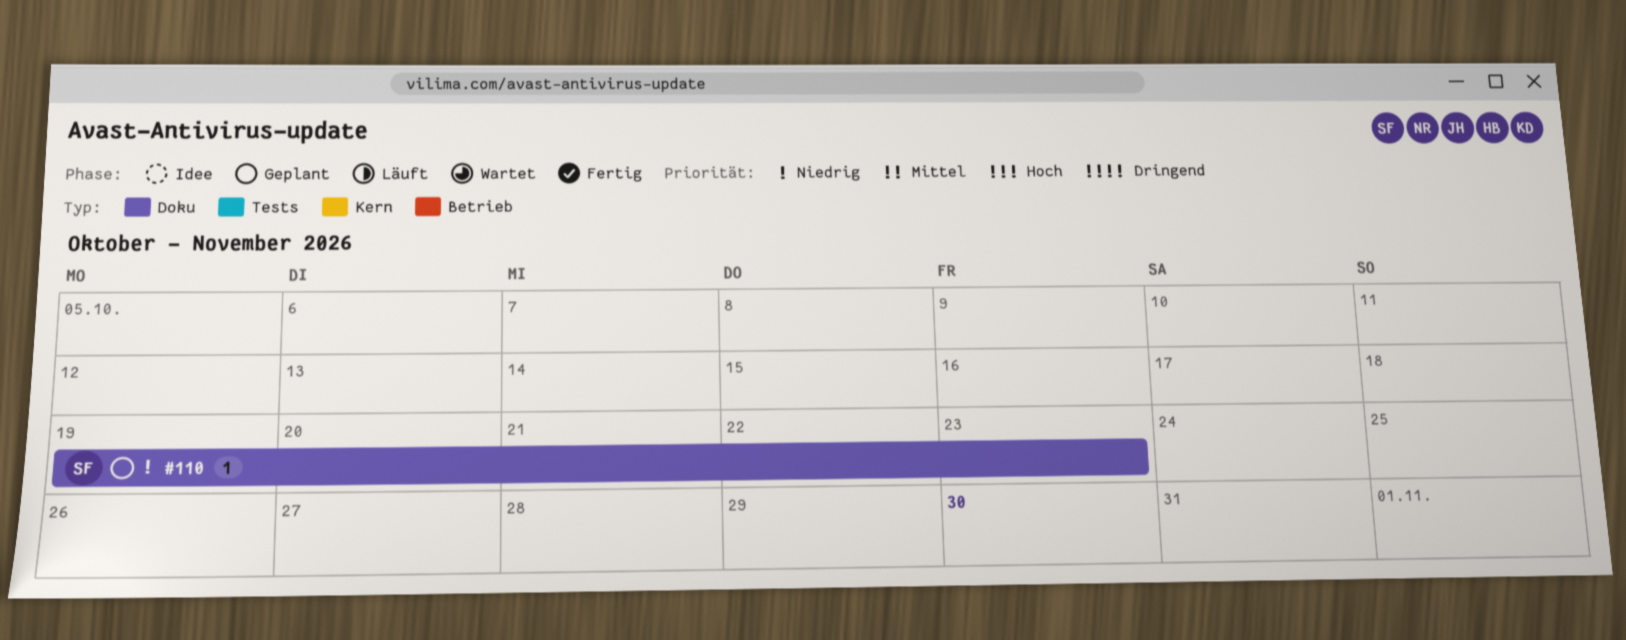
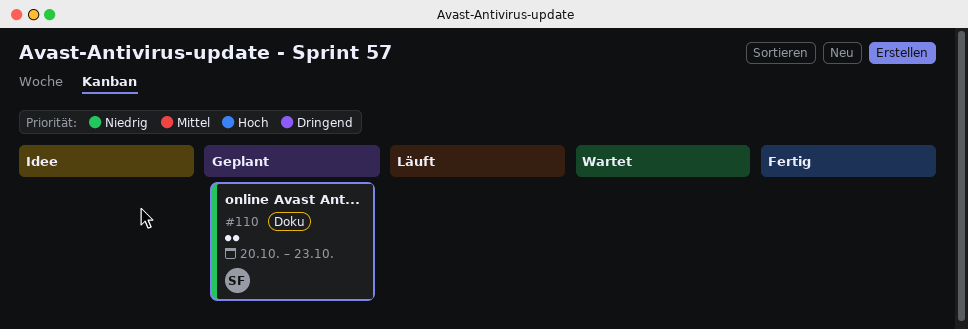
#110, estimate: 1 -> 2
#110, start: Oct 19 -> Oct 20

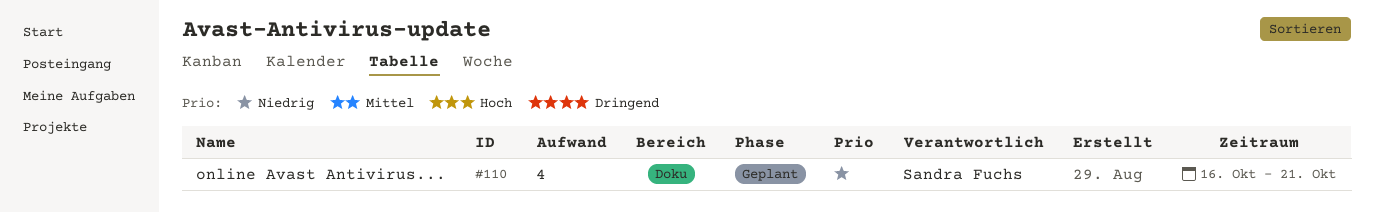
#110, estimate: 2 -> 4
#110, start: Oct 20 -> Oct 16
#110, due: Oct 23 -> Oct 21

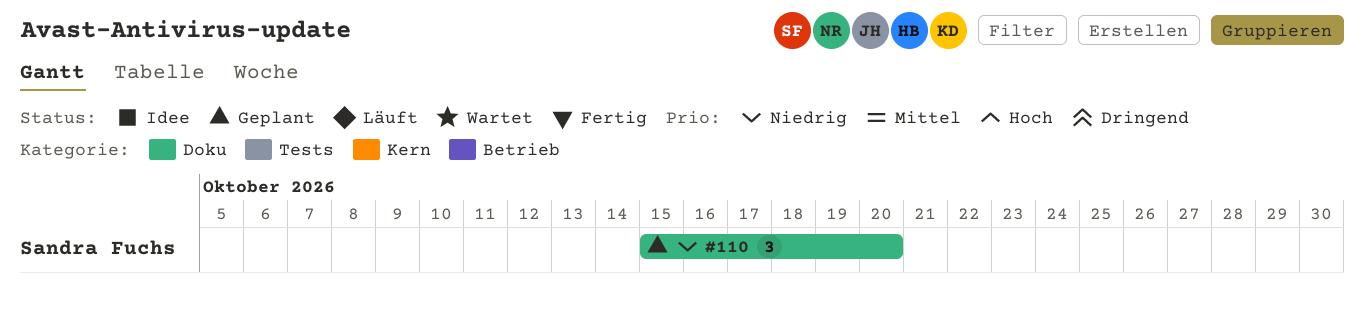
#110, estimate: 4 -> 3
#110, start: Oct 16 -> Oct 15
#110, due: Oct 21 -> Oct 20

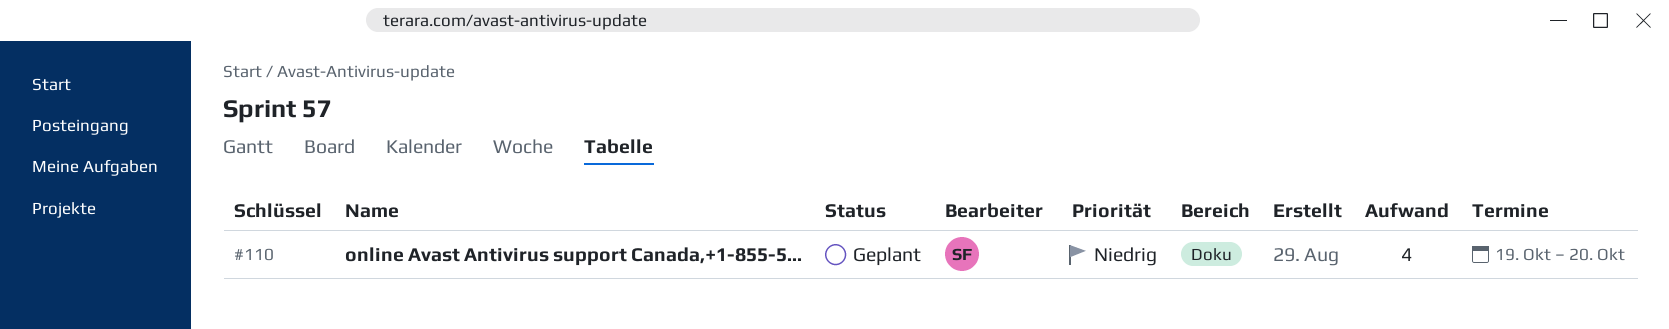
#110, estimate: 3 -> 4
#110, start: Oct 15 -> Oct 19

